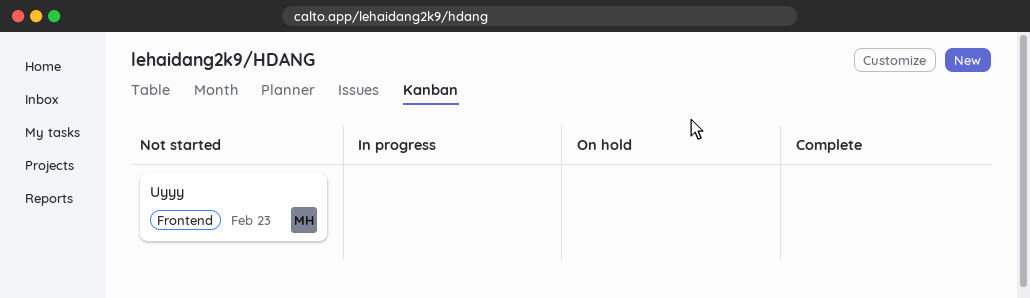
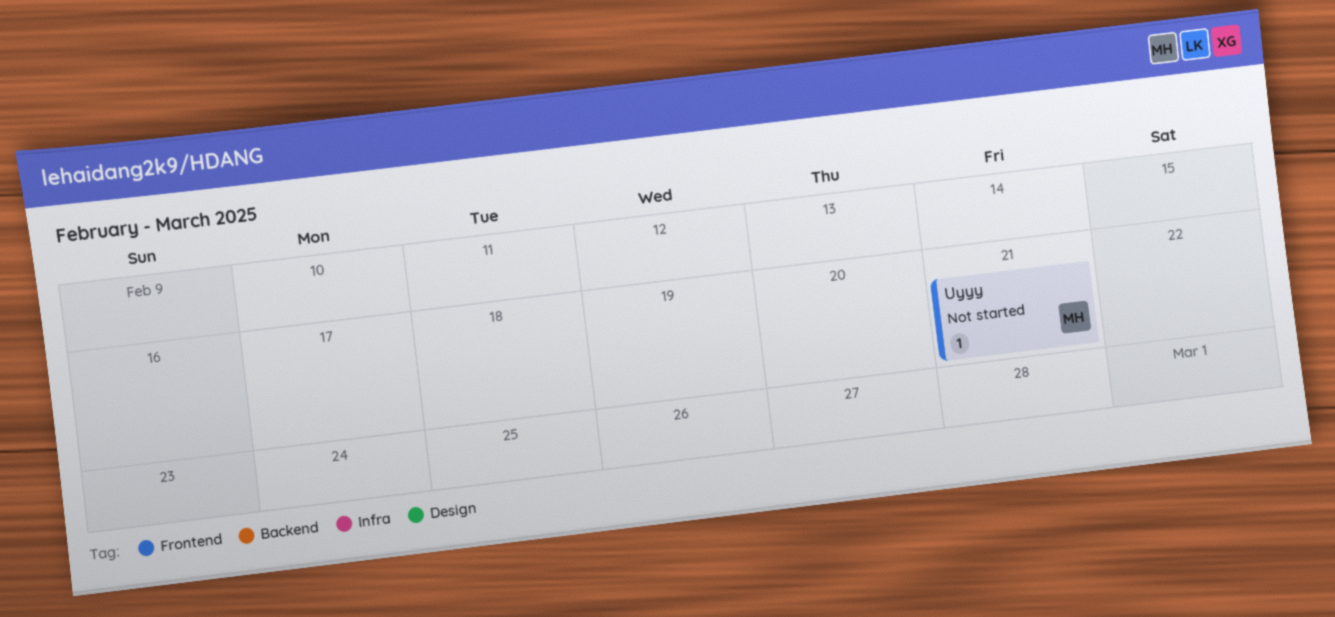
Uyyy, due: Feb 23 -> Feb 21

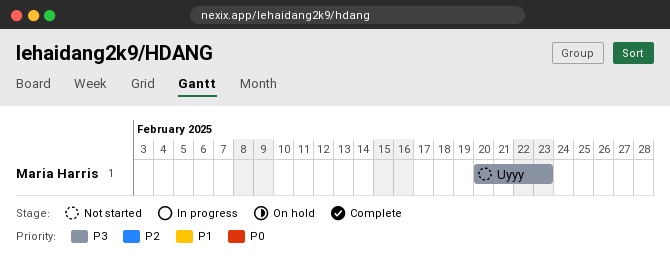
Uyyy, due: Feb 21 -> Feb 23

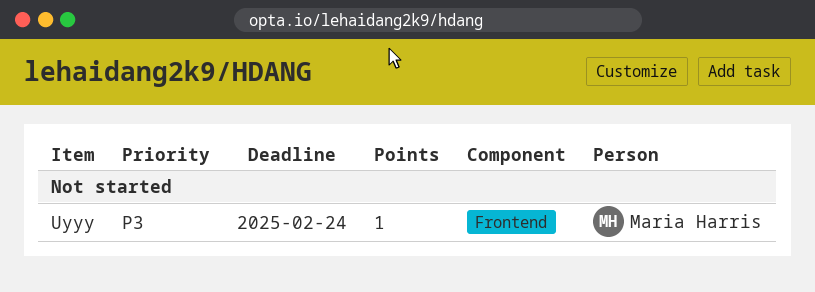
Uyyy, due: Feb 23 -> Feb 24

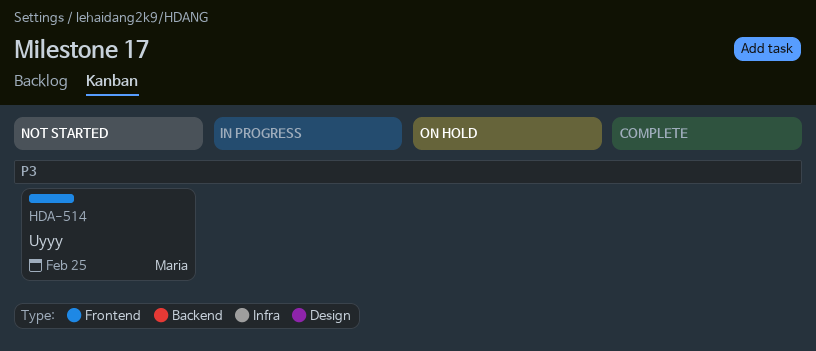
Uyyy, due: Feb 24 -> Feb 25

